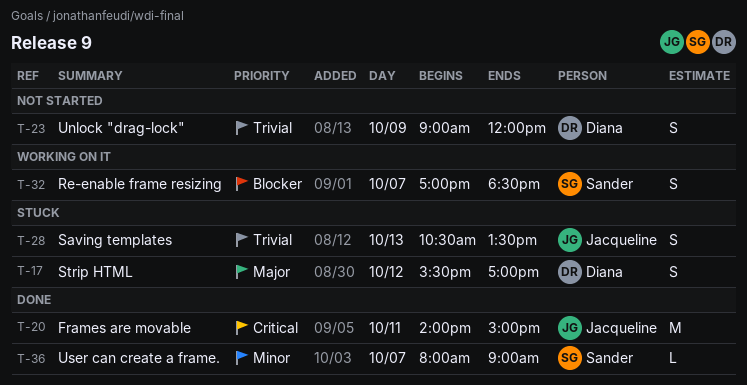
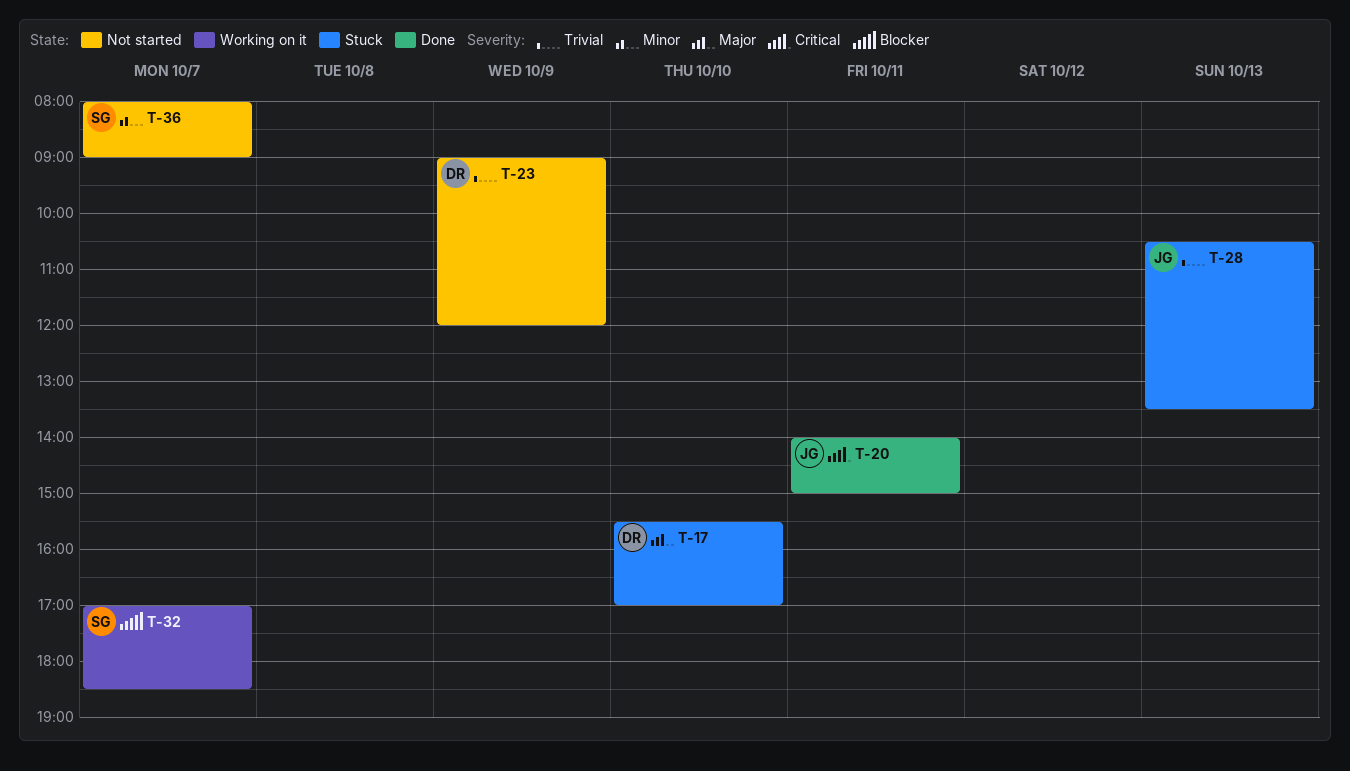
T-17, day: Oct 12 -> Oct 10
T-36, status: Done -> Not started

